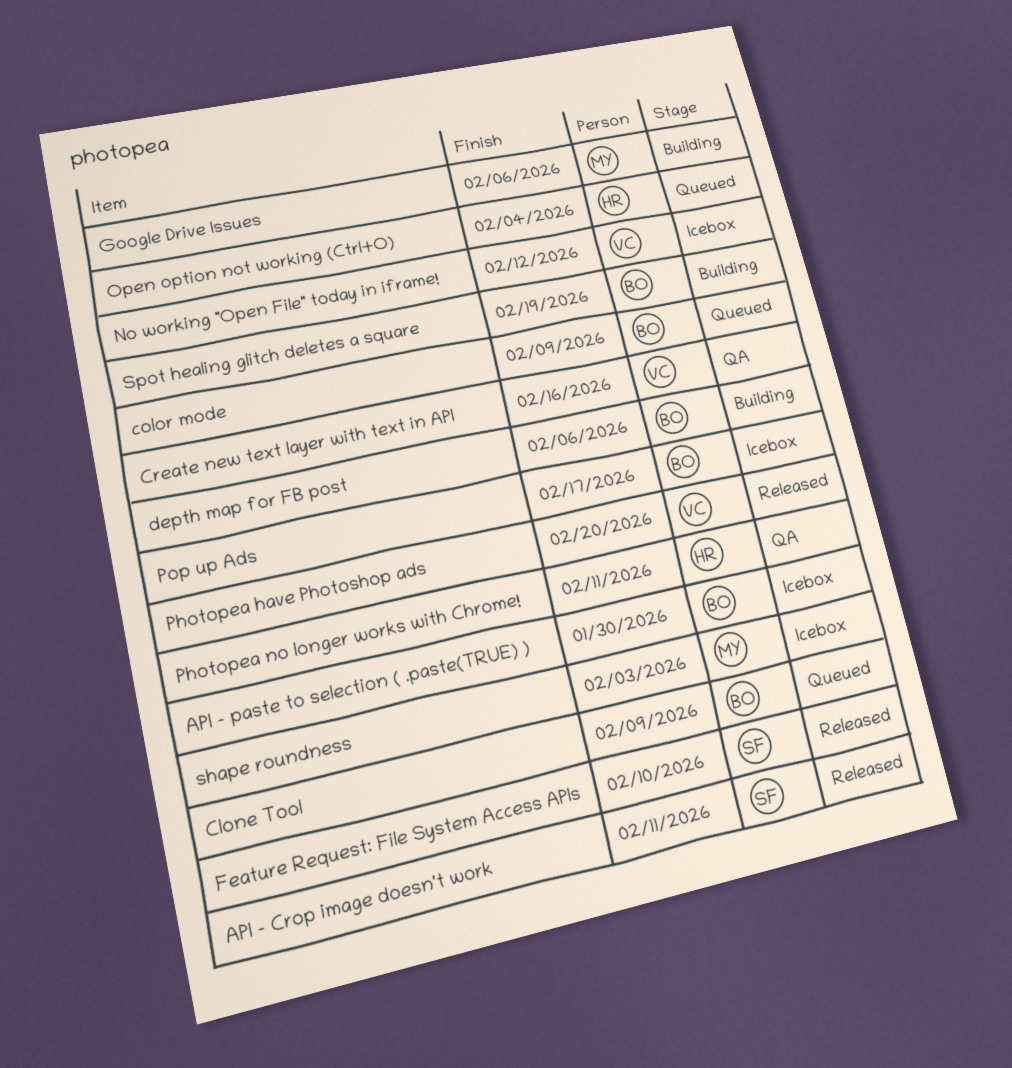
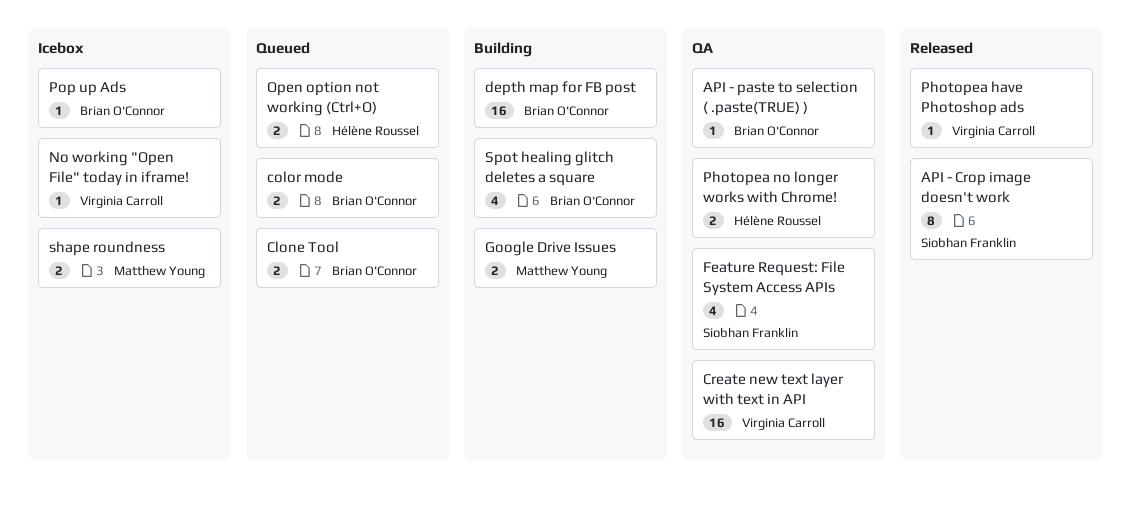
API - paste to selection ( .paste(TRUE) ), status: Icebox -> QA
Feature Request: File System Access APIs, status: Released -> QA

